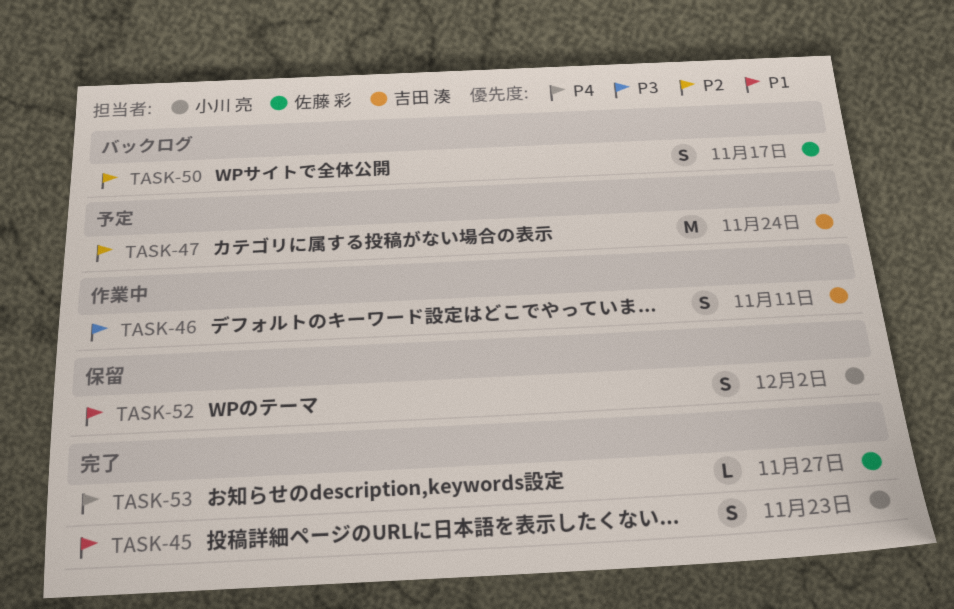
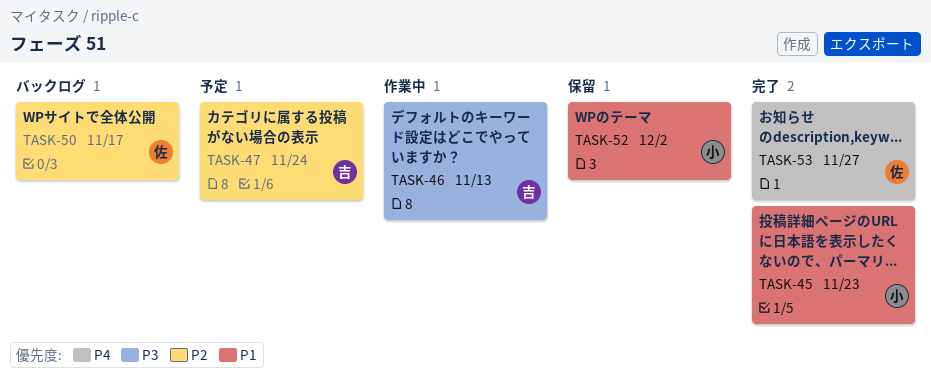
TASK-46, due: Nov 11 -> Nov 13

